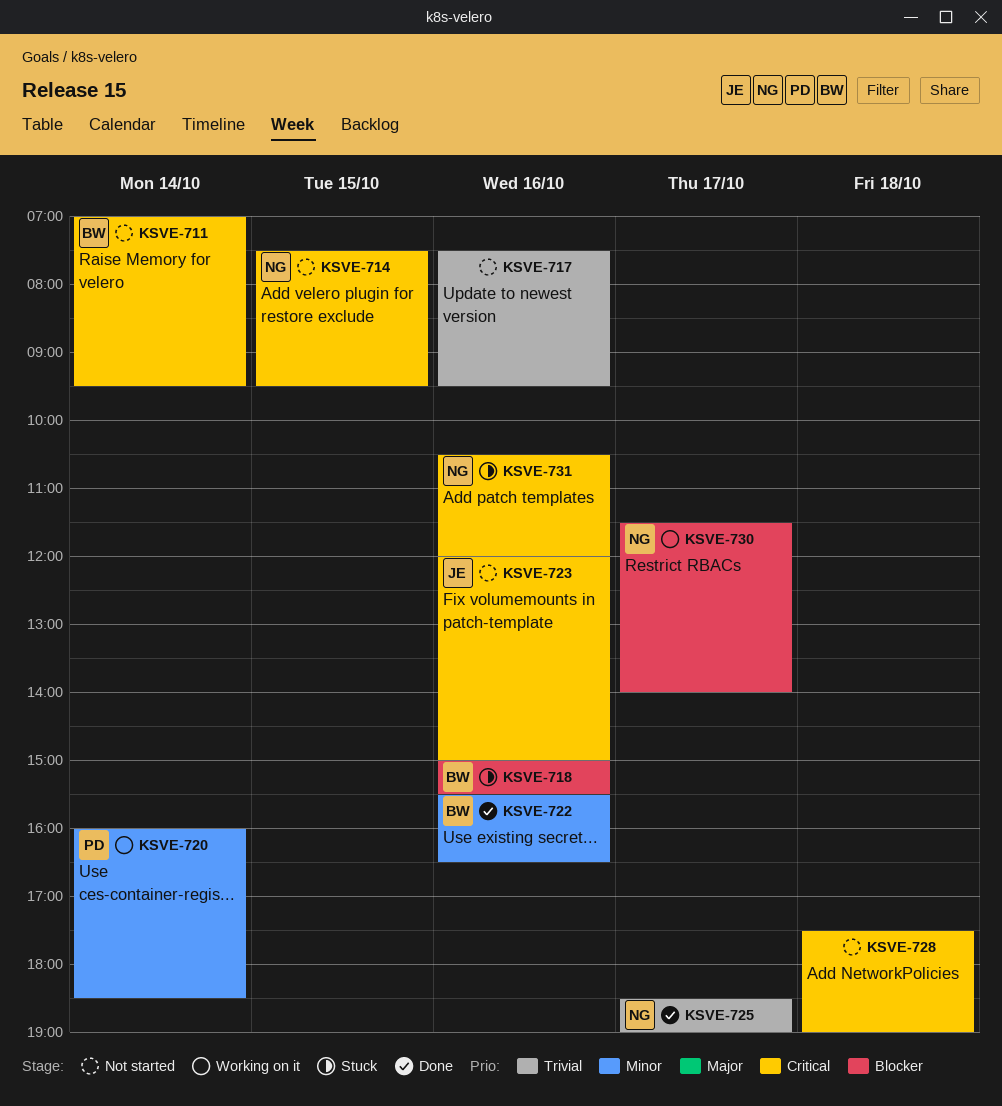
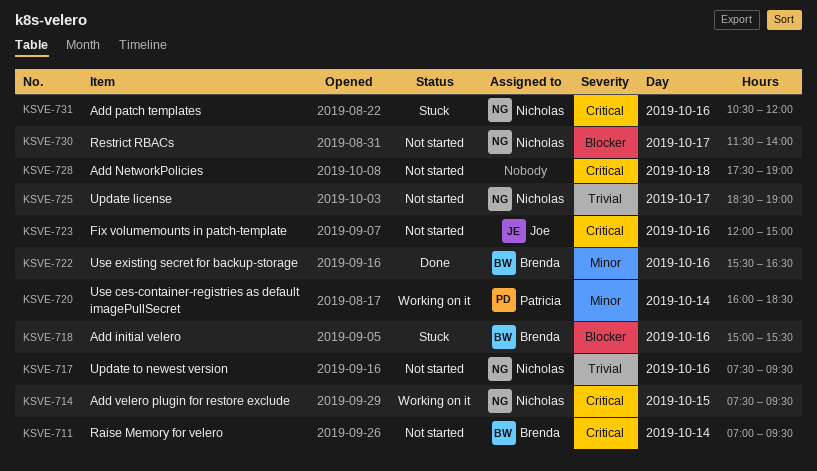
KSVE-714, status: Not started -> Working on it
KSVE-717, owner: none -> Nicholas
KSVE-725, status: Done -> Not started
KSVE-730, status: Working on it -> Not started

